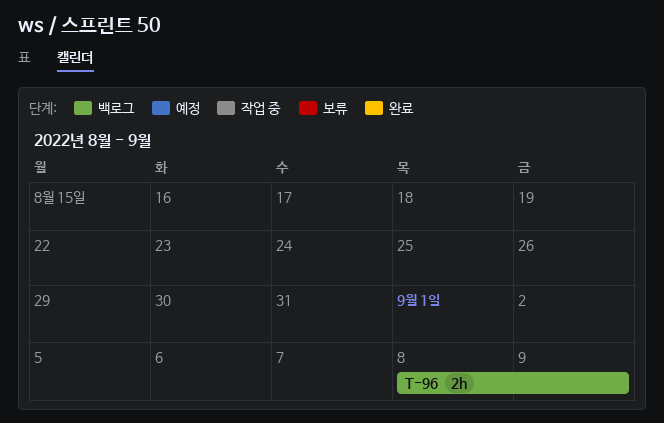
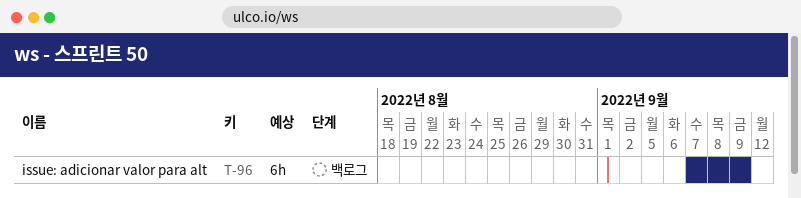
T-96, estimate: 2h -> 6h
T-96, start: Sep 8 -> Sep 7

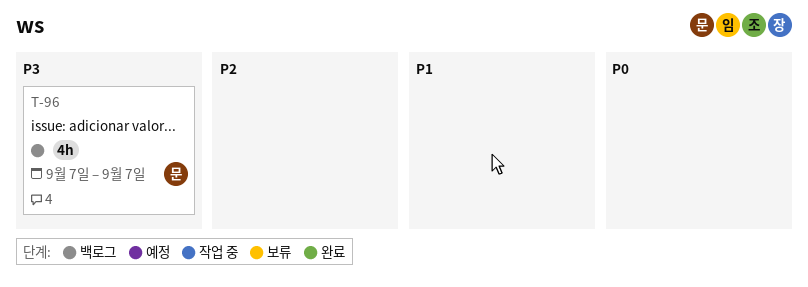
T-96, estimate: 6h -> 4h
T-96, due: Sep 9 -> Sep 7

